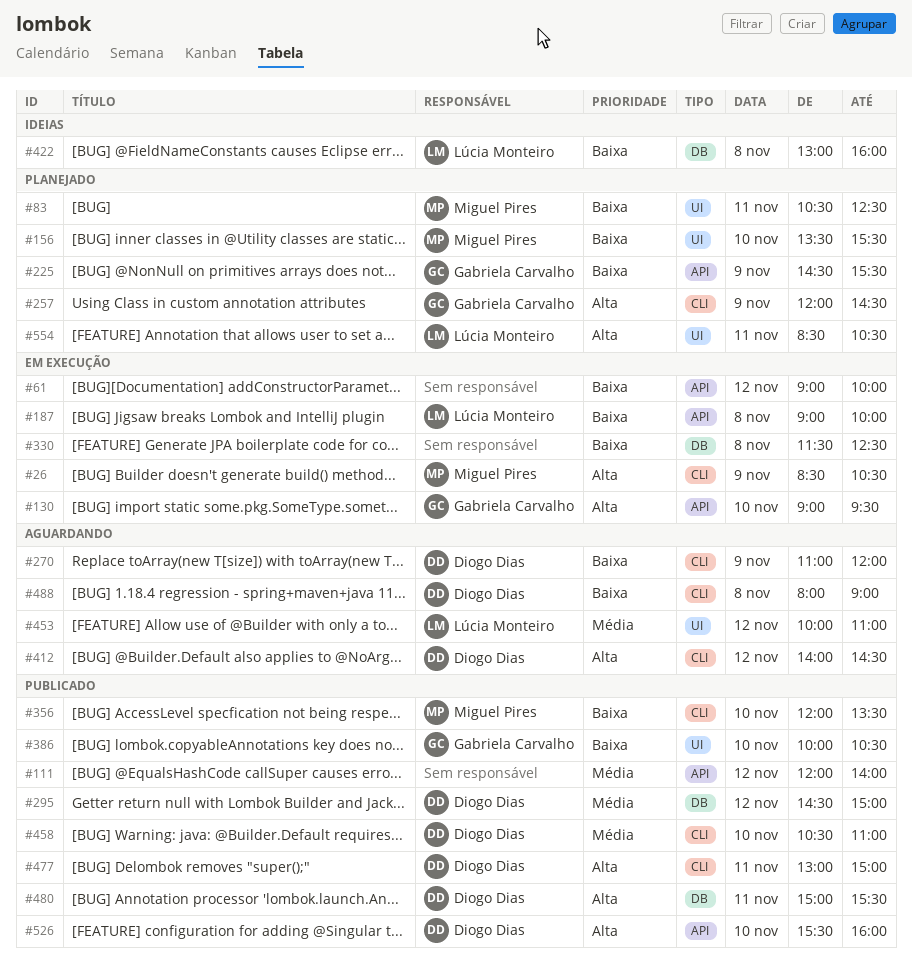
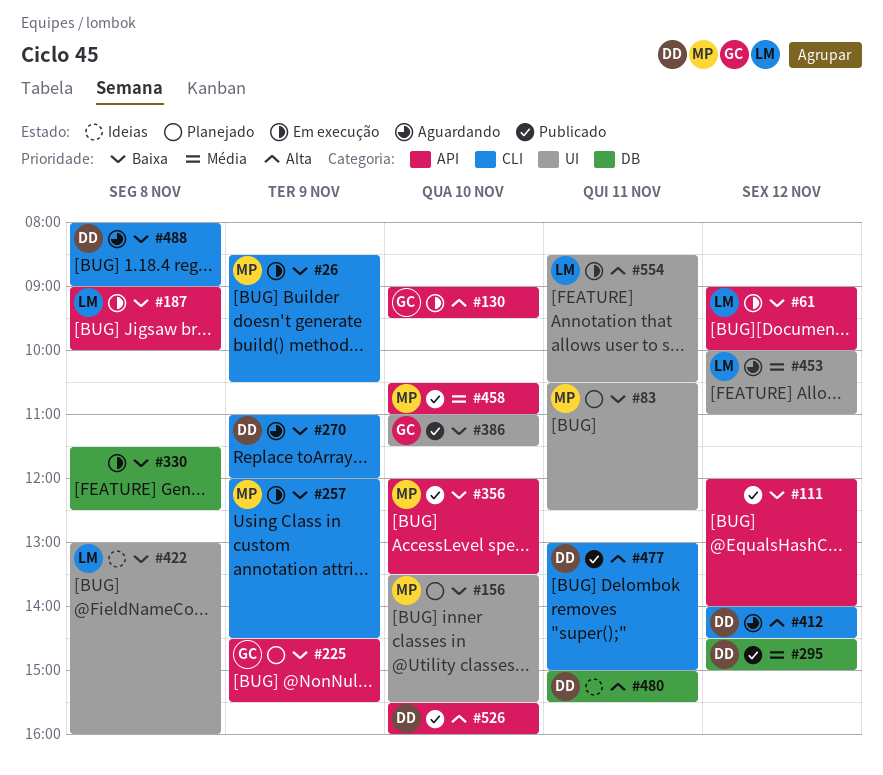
#26, priority: Alta -> Baixa
#61, owner: none -> Lúcia Monteiro
#111, priority: Média -> Baixa
#257, status: Planejado -> Em execução
#257, owner: Gabriela Carvalho -> Miguel Pires
#257, priority: Alta -> Baixa
#356, label: CLI -> API
#386, begins: 10:00 -> 11:00
#386, ends: 10:30 -> 11:30
#422, label: DB -> UI
#458, owner: Diogo Dias -> Miguel Pires
#458, label: CLI -> API
#480, status: Publicado -> Ideias
#554, status: Planejado -> Em execução

